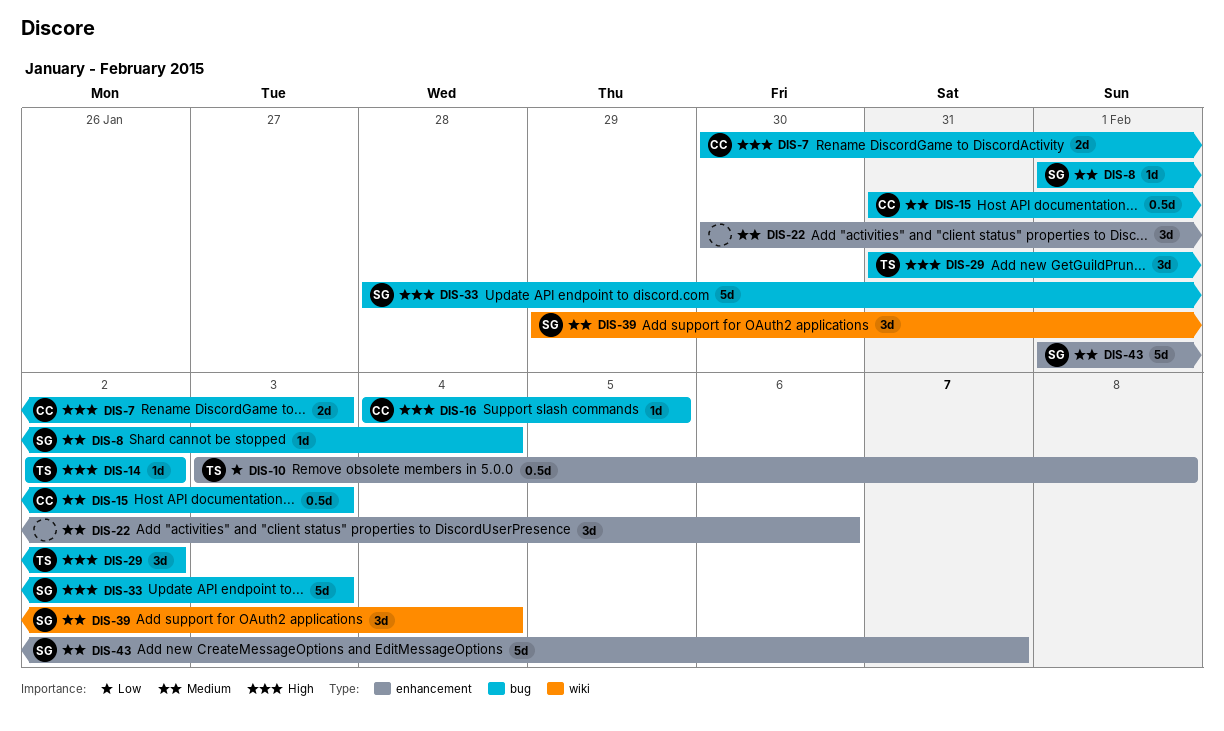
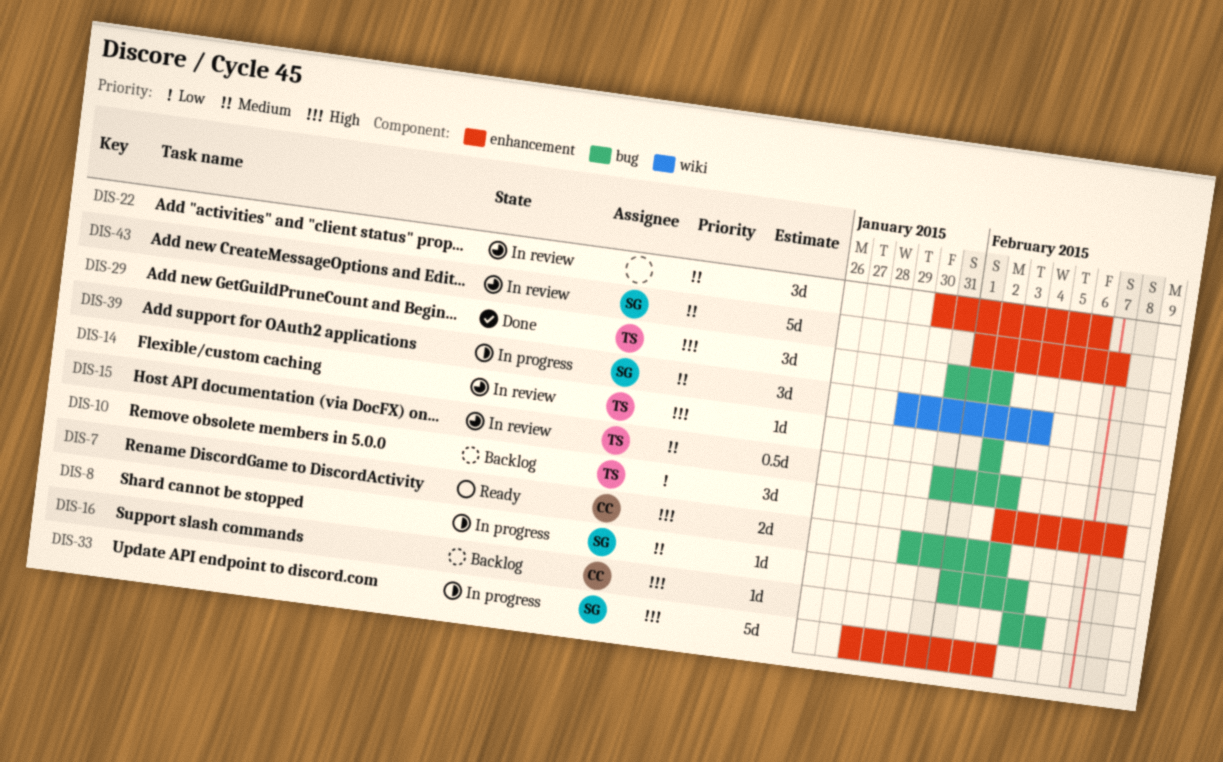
DIS-10, estimate: 0.5d -> 3d
DIS-15, owner: CC -> TS
DIS-33, label: bug -> enhancement

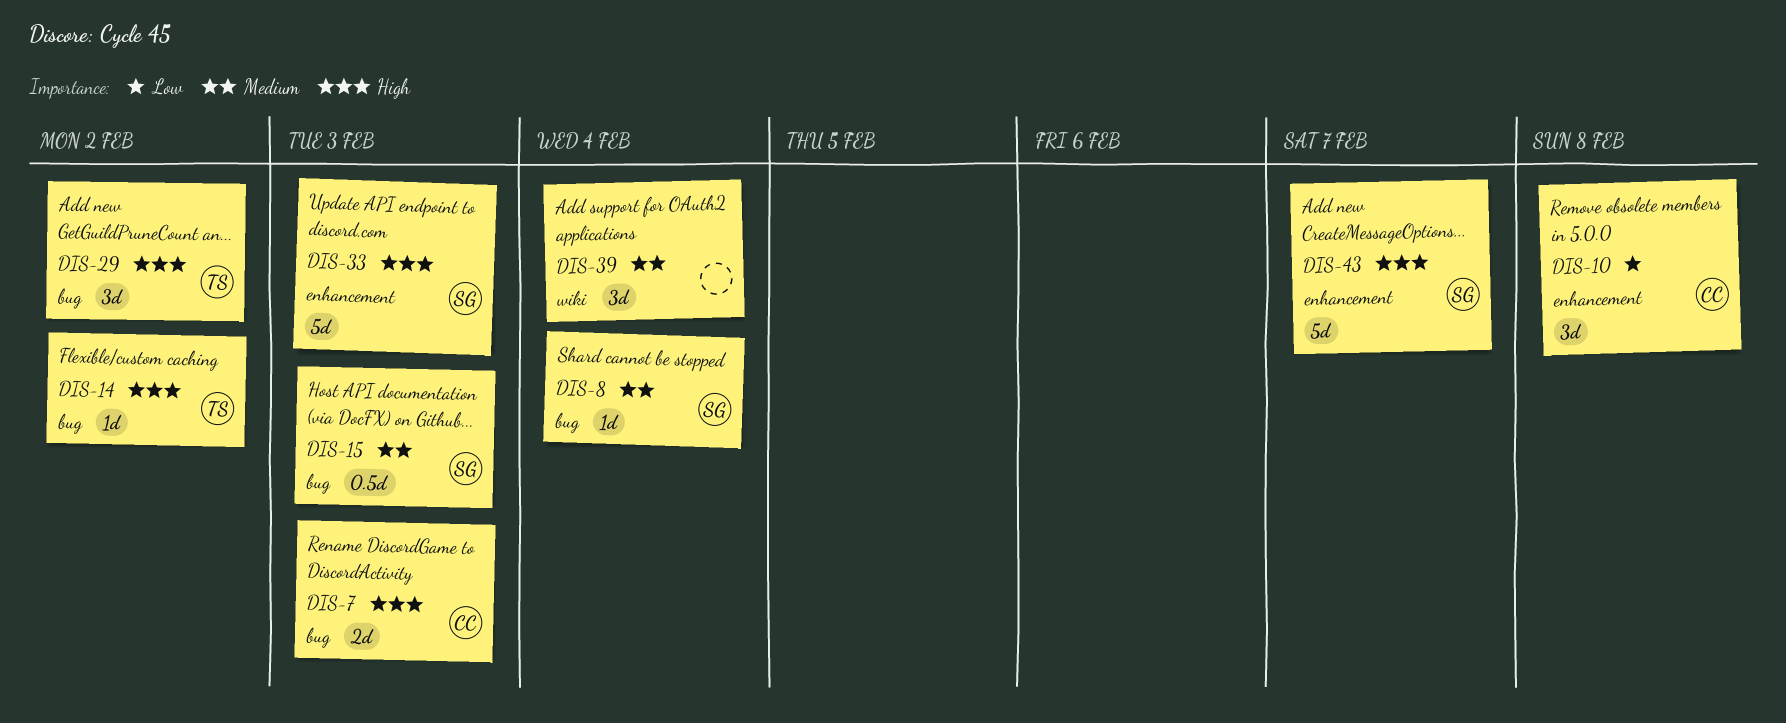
DIS-10, owner: TS -> CC
DIS-15, owner: TS -> SG
DIS-16: present -> none
DIS-22: present -> none
DIS-39, owner: SG -> none
DIS-43, priority: Medium -> High

